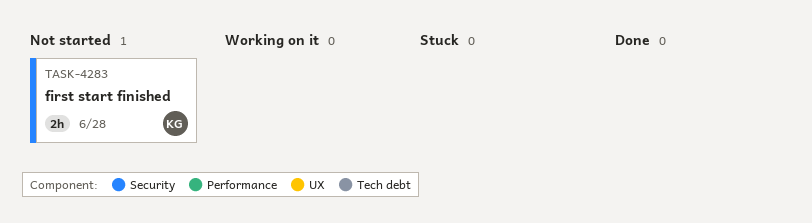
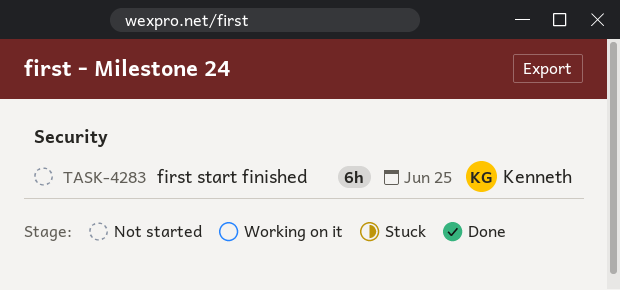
TASK-4283, estimate: 2h -> 6h
TASK-4283, due: Jun 28 -> Jun 25

